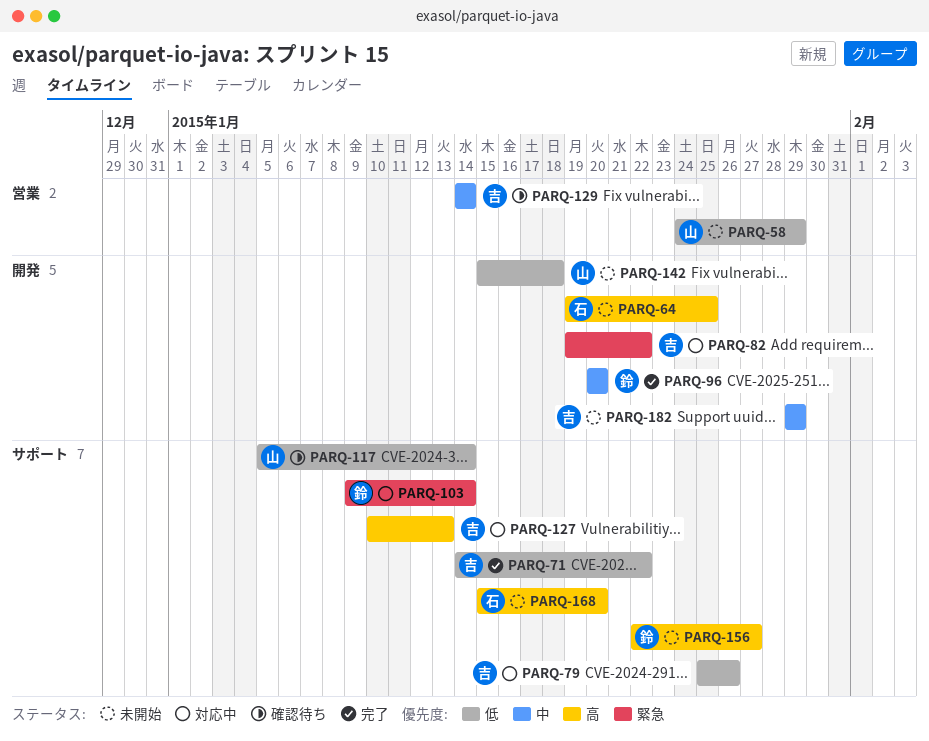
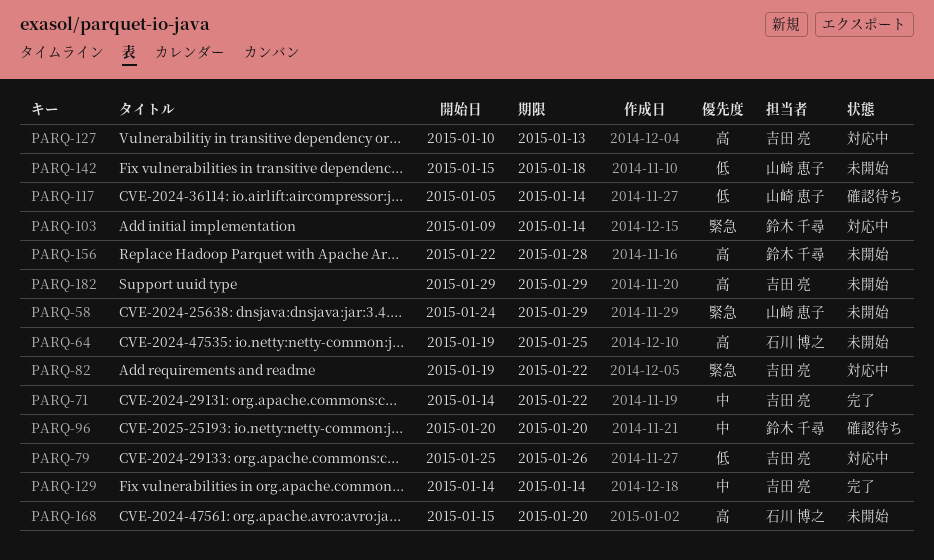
PARQ-58, priority: 低 -> 緊急
PARQ-71, priority: 低 -> 中
PARQ-96, status: 完了 -> 確認待ち
PARQ-129, status: 確認待ち -> 完了
PARQ-156, due: Jan 27 -> Jan 28
PARQ-182, priority: 中 -> 高

